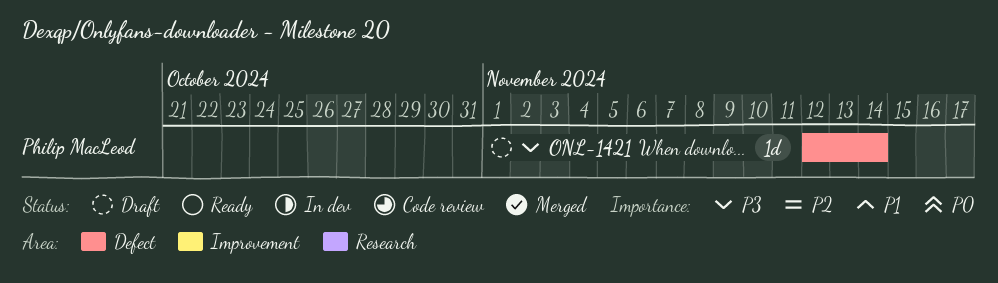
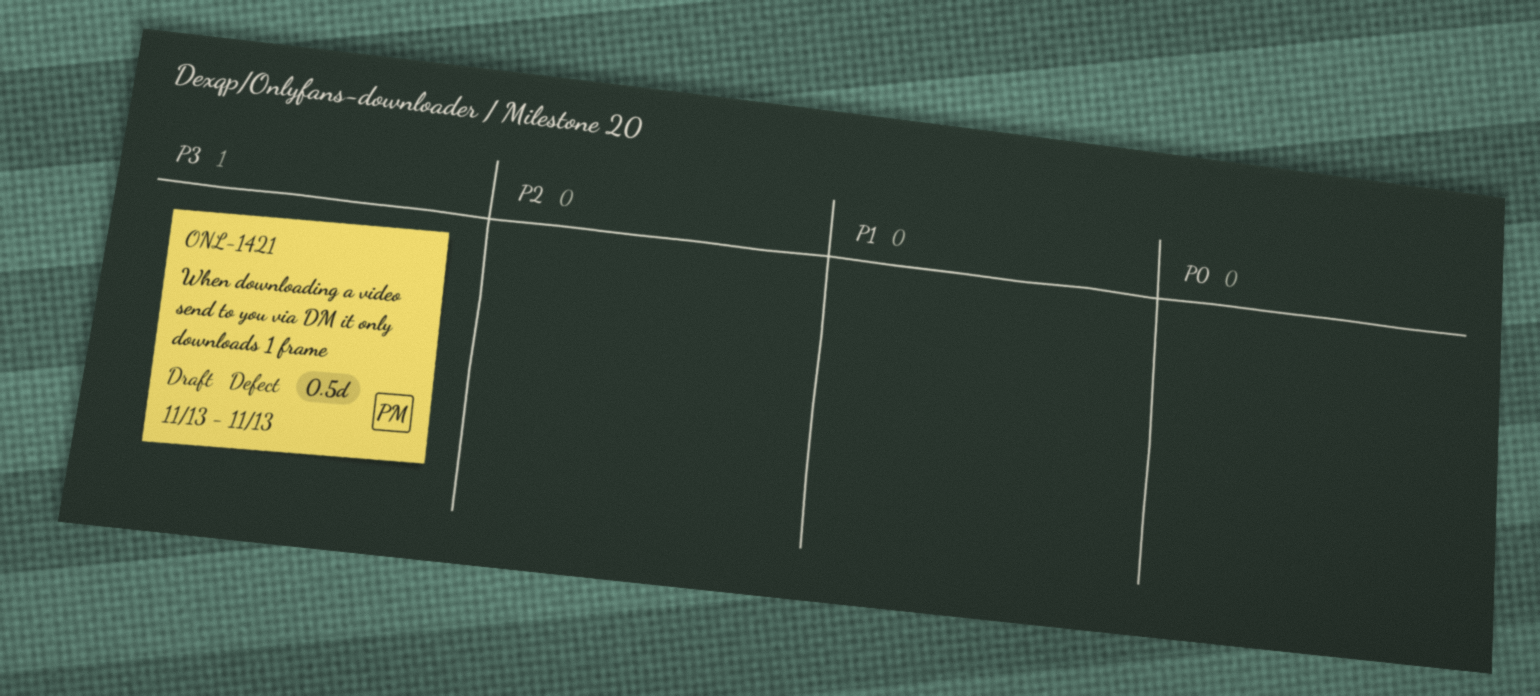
ONL-1421, estimate: 1d -> 0.5d
ONL-1421, start: Nov 12 -> Nov 13
ONL-1421, due: Nov 14 -> Nov 13

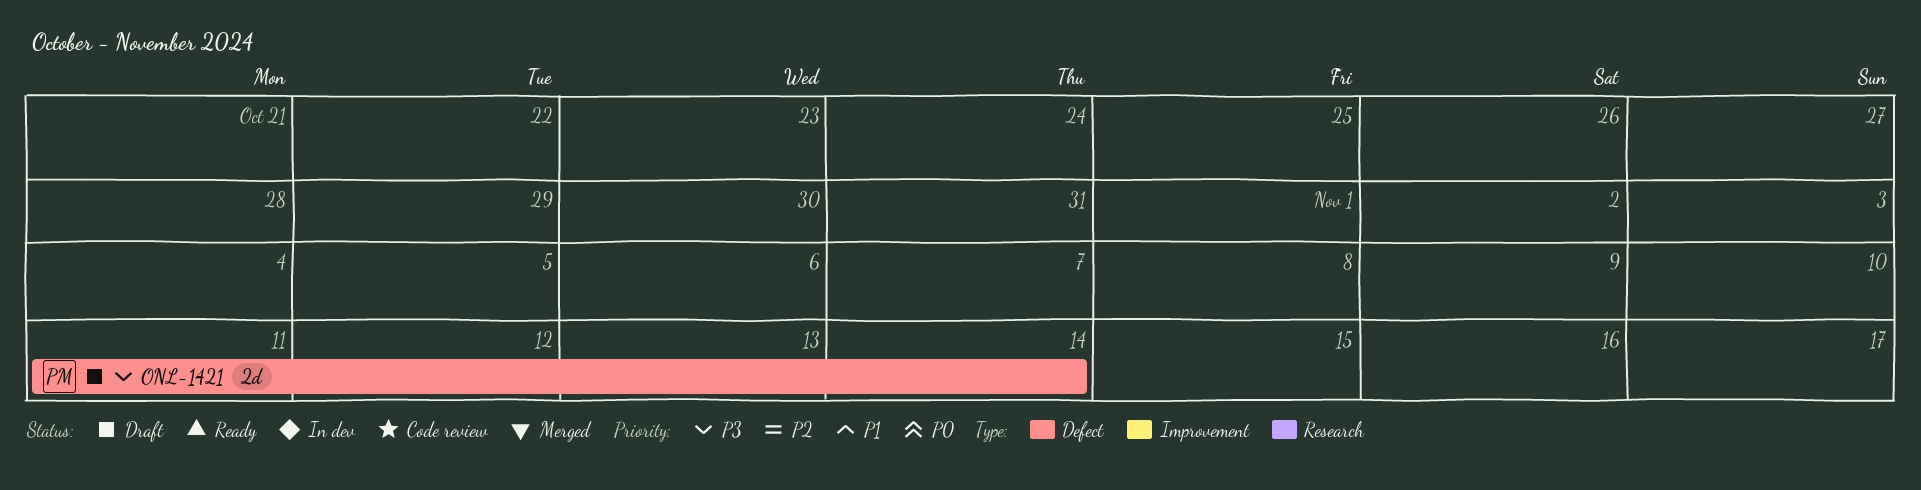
ONL-1421, estimate: 0.5d -> 2d
ONL-1421, start: Nov 13 -> Nov 11
ONL-1421, due: Nov 13 -> Nov 14

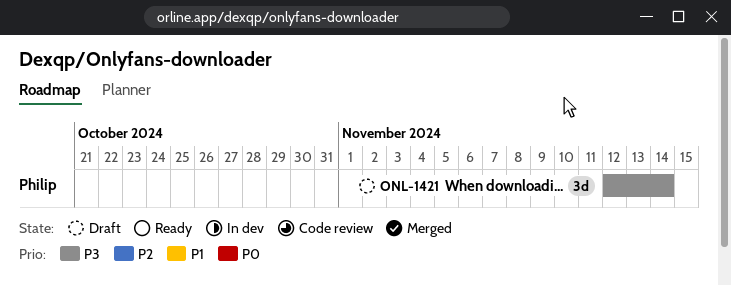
ONL-1421, estimate: 2d -> 3d
ONL-1421, start: Nov 11 -> Nov 12

